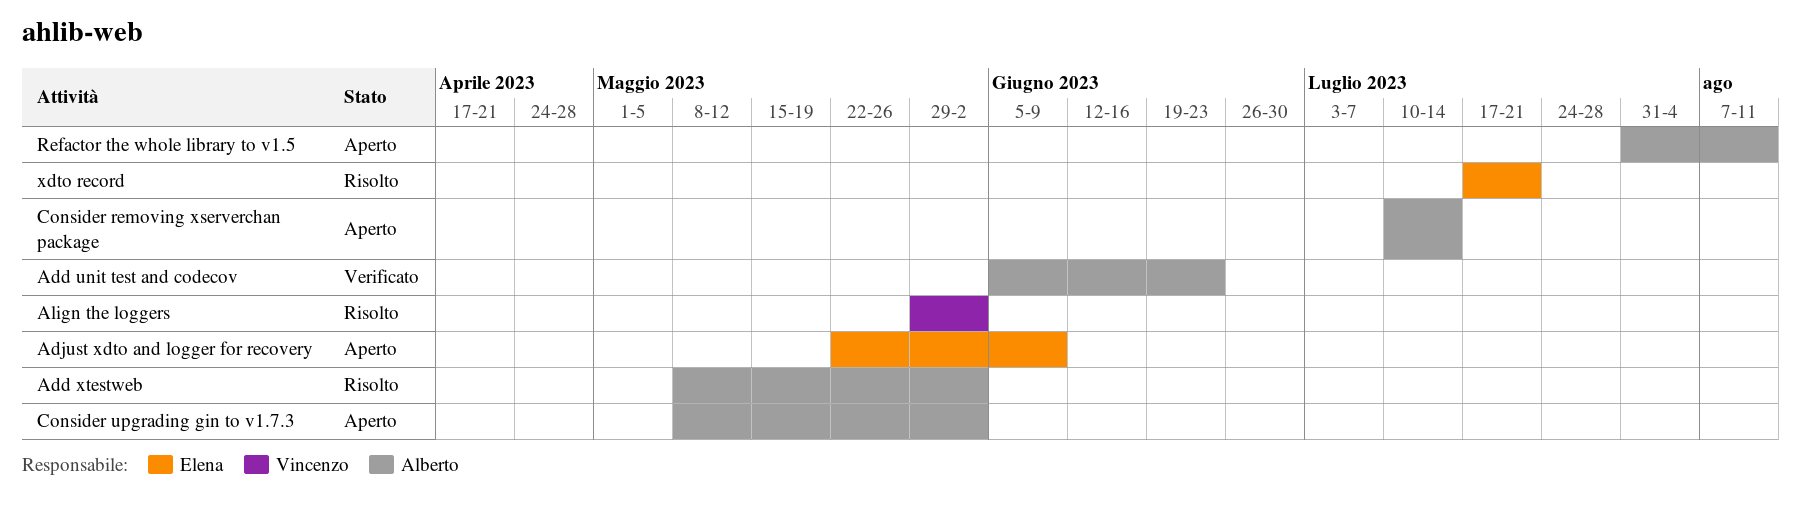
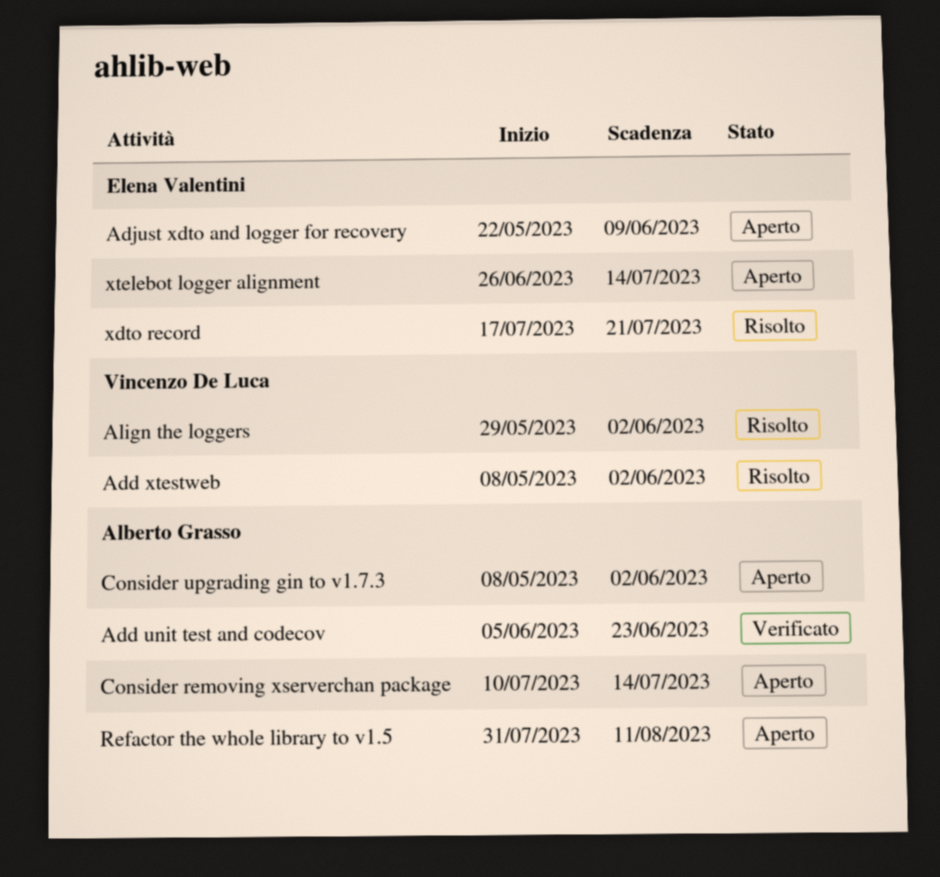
Add xtestweb, owner: Alberto Grasso -> Vincenzo De Luca
xtelebot logger alignment: none -> present

